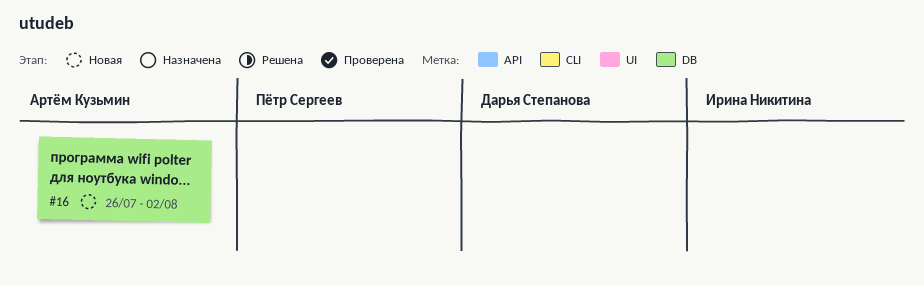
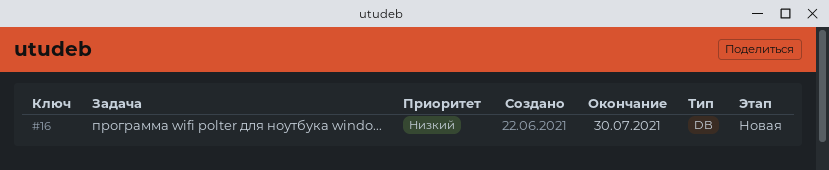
#16, due: Aug 2 -> Jul 30

